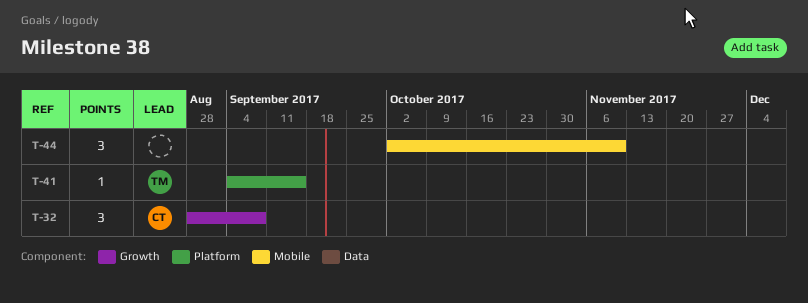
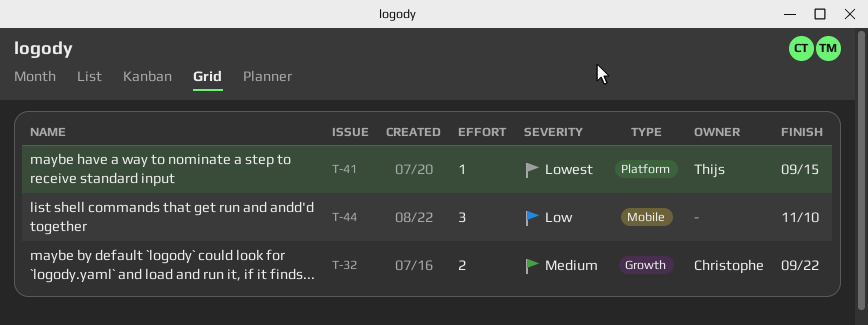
T-32, estimate: 3 -> 2
T-32, due: Sep 8 -> Sep 22

